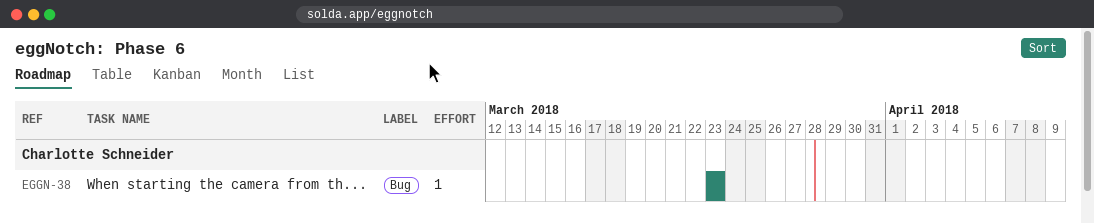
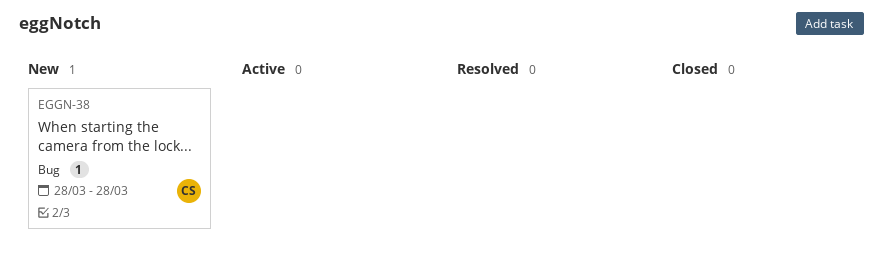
EGGN-38, start: Mar 23 -> Mar 28
EGGN-38, due: Mar 23 -> Mar 28

